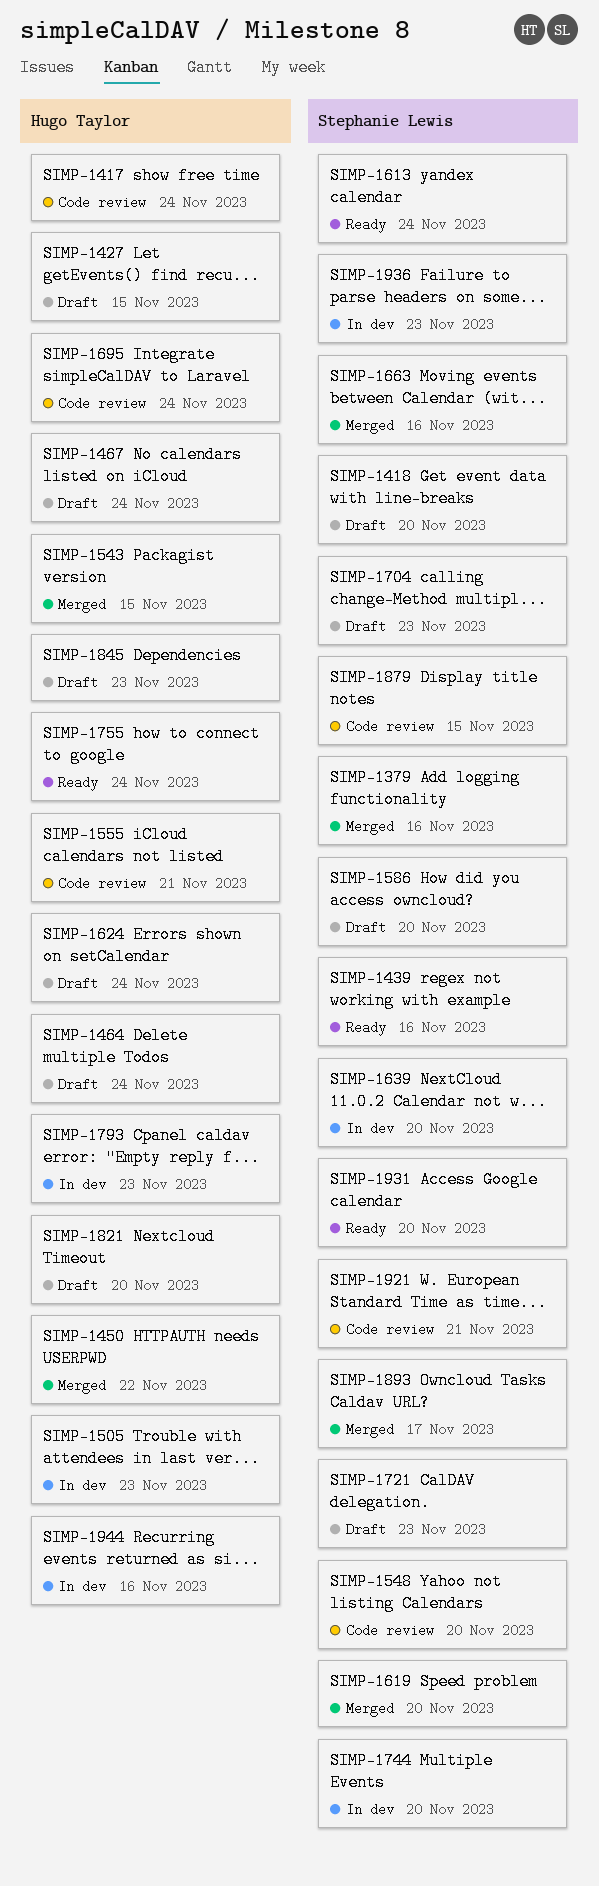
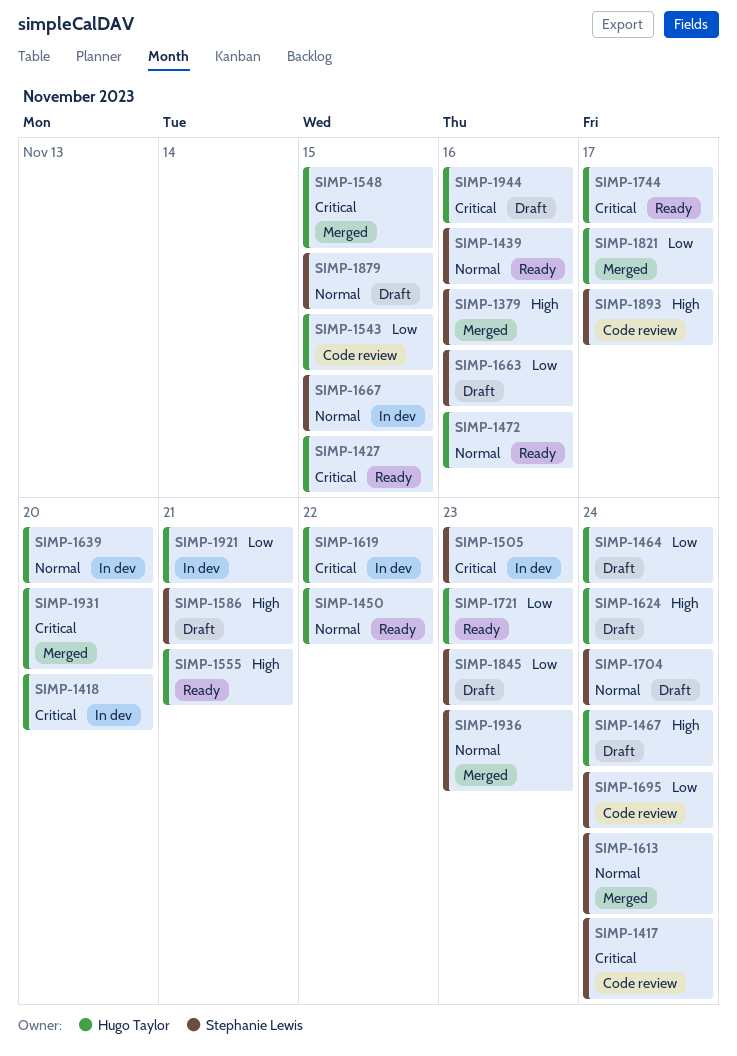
SIMP-1417, owner: Hugo Taylor -> Stephanie Lewis
SIMP-1418, status: Draft -> In dev
SIMP-1418, owner: Stephanie Lewis -> Hugo Taylor
SIMP-1427, status: Draft -> Ready
SIMP-1450, status: Merged -> Ready
SIMP-1472: none -> present
SIMP-1505, owner: Hugo Taylor -> Stephanie Lewis
SIMP-1543, status: Merged -> Code review
SIMP-1548, status: Code review -> Merged
SIMP-1548, owner: Stephanie Lewis -> Hugo Taylor
SIMP-1548, due: Nov 20 -> Nov 15
SIMP-1555, status: Code review -> Ready
SIMP-1586, due: Nov 20 -> Nov 21
SIMP-1613, status: Ready -> Merged
SIMP-1619, status: Merged -> In dev
SIMP-1619, owner: Stephanie Lewis -> Hugo Taylor
SIMP-1619, due: Nov 20 -> Nov 22
SIMP-1639, owner: Stephanie Lewis -> Hugo Taylor
SIMP-1663, status: Merged -> Draft
SIMP-1667: none -> present
SIMP-1695, owner: Hugo Taylor -> Stephanie Lewis
SIMP-1704, due: Nov 23 -> Nov 24
SIMP-1721, status: Draft -> Ready
SIMP-1721, owner: Stephanie Lewis -> Hugo Taylor
SIMP-1744, status: In dev -> Ready
SIMP-1744, owner: Stephanie Lewis -> Hugo Taylor
SIMP-1744, due: Nov 20 -> Nov 17
SIMP-1755: present -> none
SIMP-1793: present -> none
SIMP-1821, status: Draft -> Merged
SIMP-1821, due: Nov 20 -> Nov 17
SIMP-1845, owner: Hugo Taylor -> Stephanie Lewis
SIMP-1879, status: Code review -> Draft
SIMP-1893, status: Merged -> Code review
SIMP-1921, status: Code review -> In dev
SIMP-1921, owner: Stephanie Lewis -> Hugo Taylor
SIMP-1931, status: Ready -> Merged
SIMP-1931, owner: Stephanie Lewis -> Hugo Taylor
SIMP-1936, status: In dev -> Merged
SIMP-1944, status: In dev -> Draft

